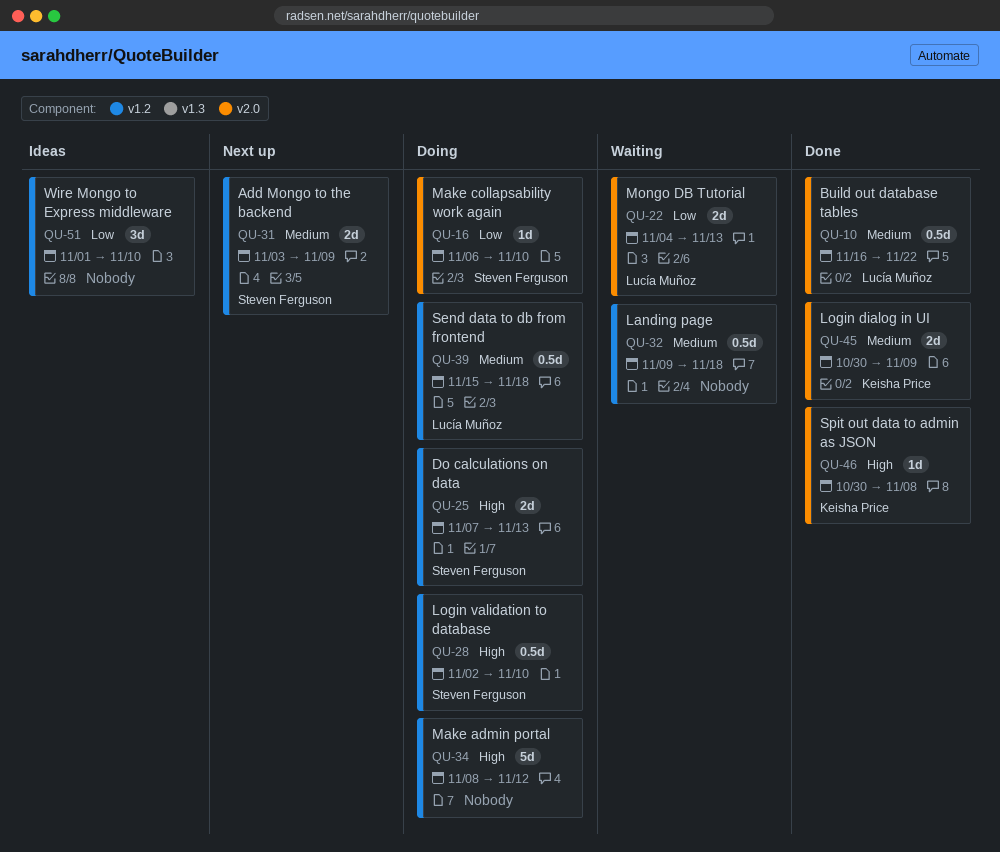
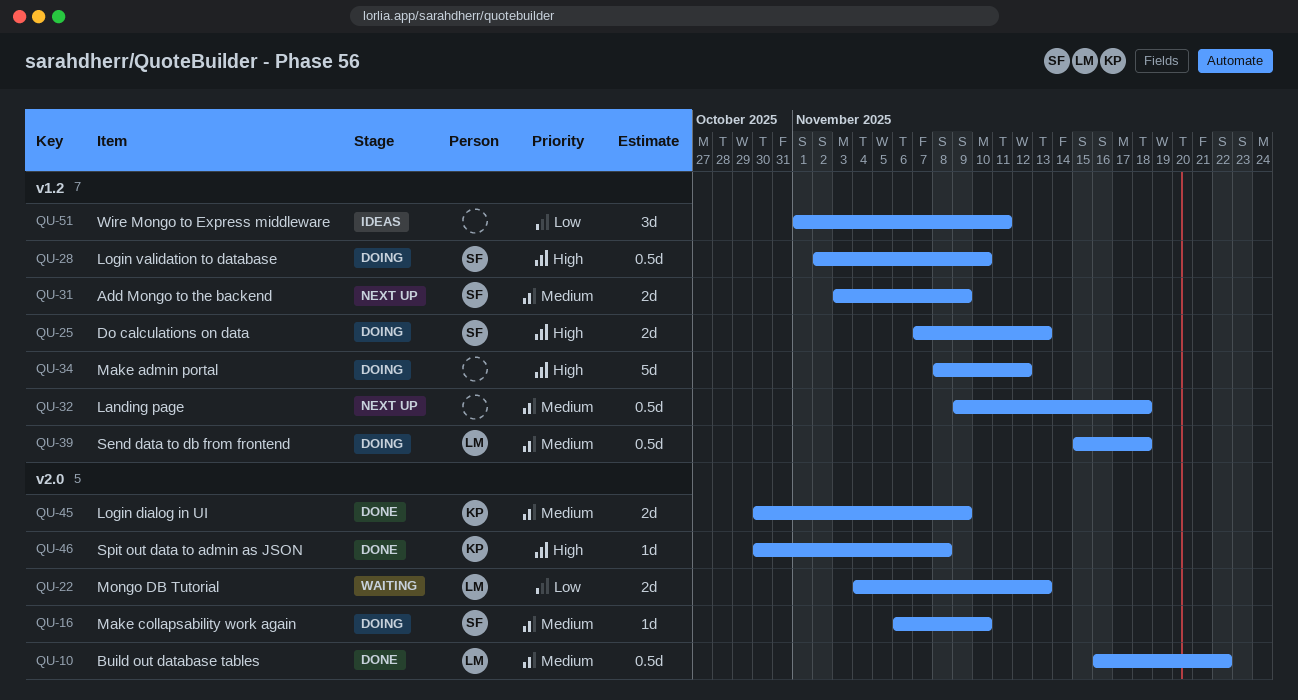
QU-16, priority: Low -> Medium
QU-32, status: Waiting -> Next up
QU-51, due: Nov 10 -> Nov 11

